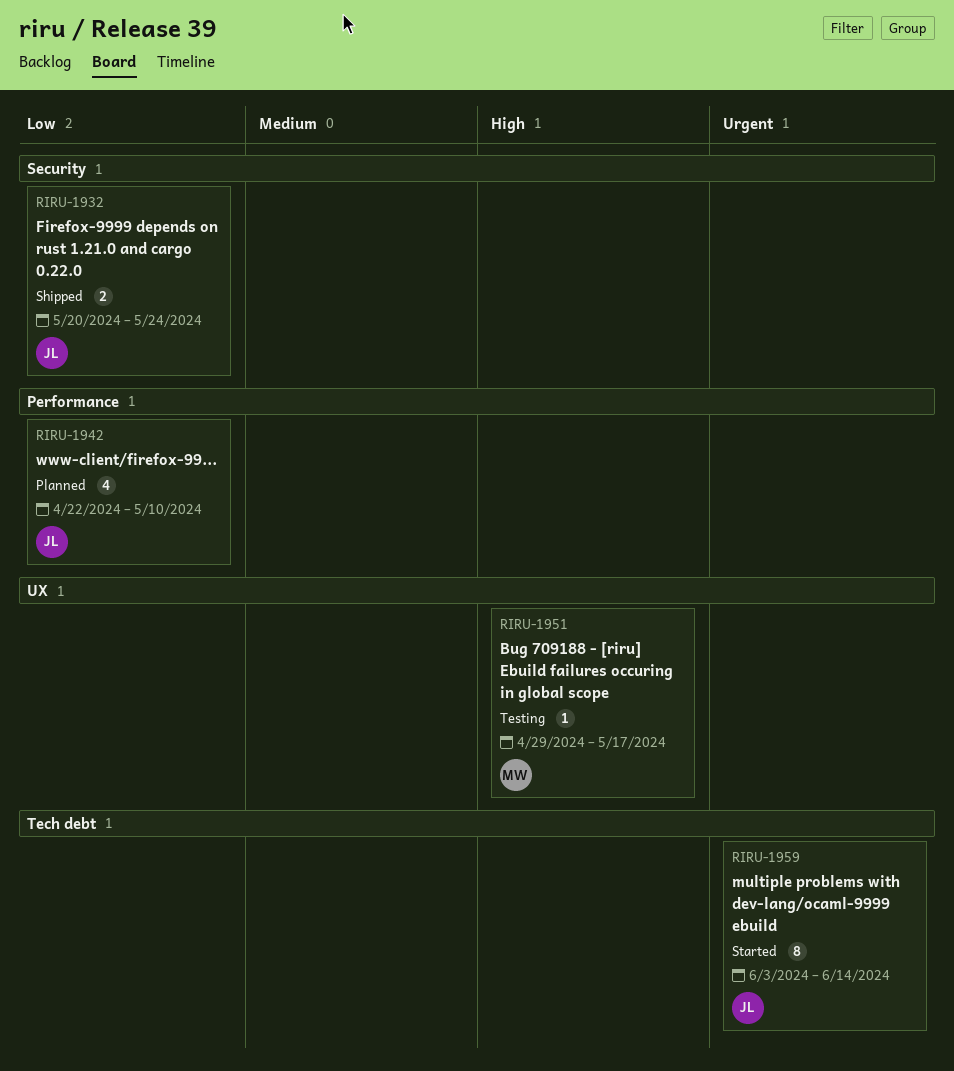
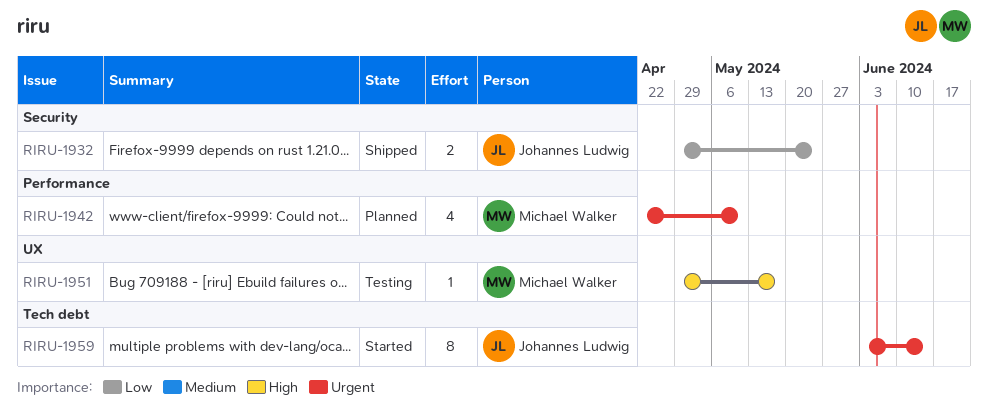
RIRU-1932, start: May 20 -> Apr 29
RIRU-1942, owner: Johannes Ludwig -> Michael Walker
RIRU-1942, priority: Low -> Urgent

